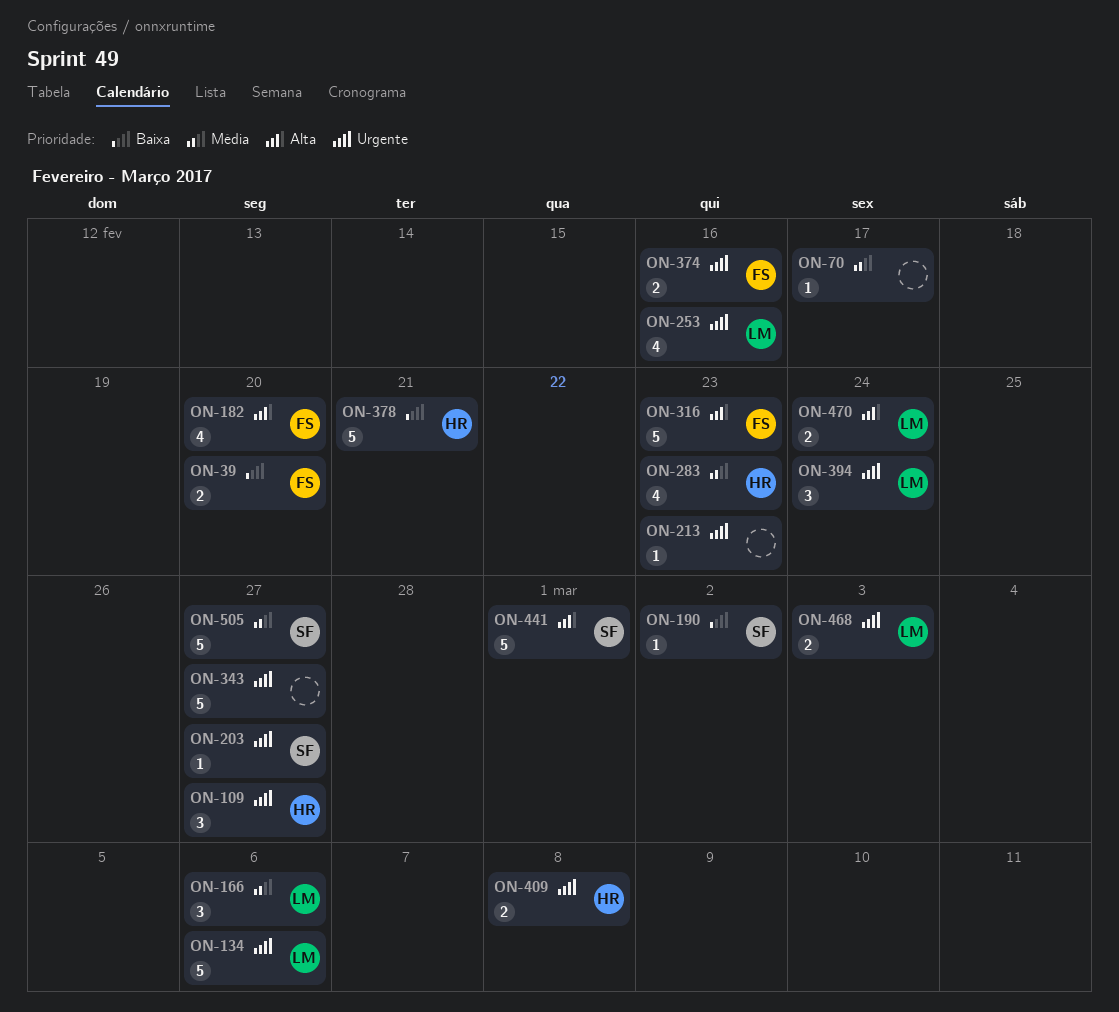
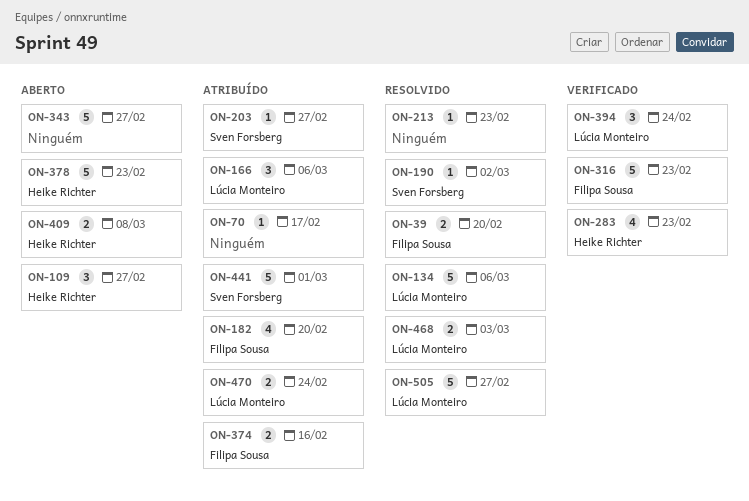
ON-253: present -> none
ON-378, due: Feb 21 -> Feb 23
ON-505, owner: Sven Forsberg -> Lúcia Monteiro

